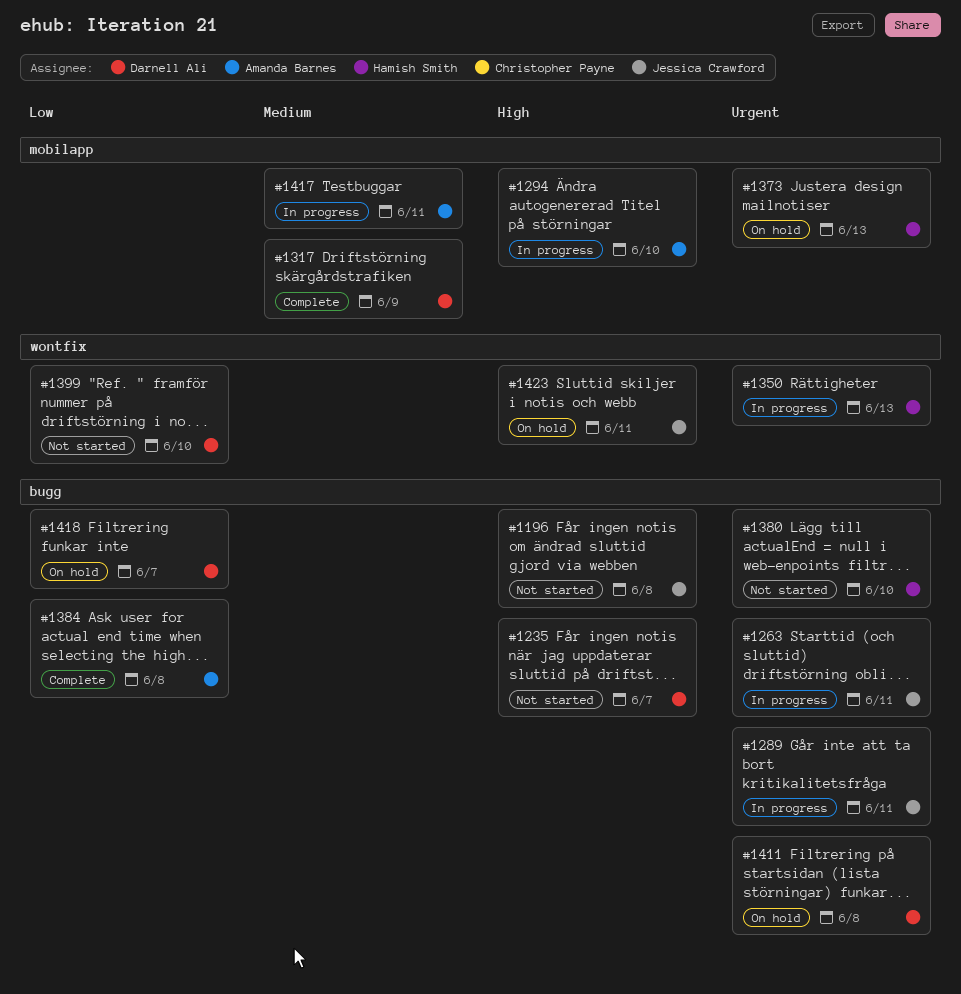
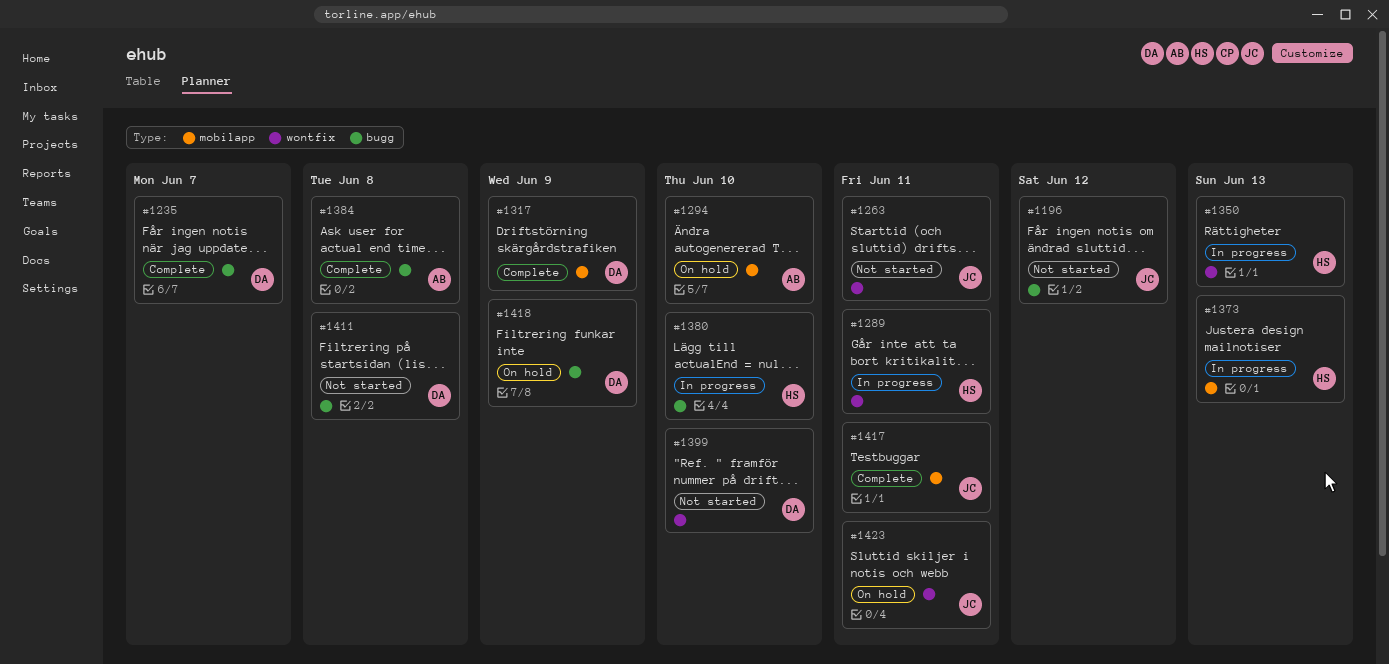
#1196, due: Jun 8 -> Jun 12
#1235, status: Not started -> Complete
#1263, status: In progress -> Not started
#1263, label: bugg -> wontfix
#1289, owner: Jessica Crawford -> Hamish Smith
#1289, label: bugg -> wontfix
#1294, status: In progress -> On hold
#1373, status: On hold -> In progress
#1380, status: Not started -> In progress
#1411, status: On hold -> Not started
#1417, status: In progress -> Complete
#1417, owner: Amanda Barnes -> Jessica Crawford
#1418, due: Jun 7 -> Jun 9

